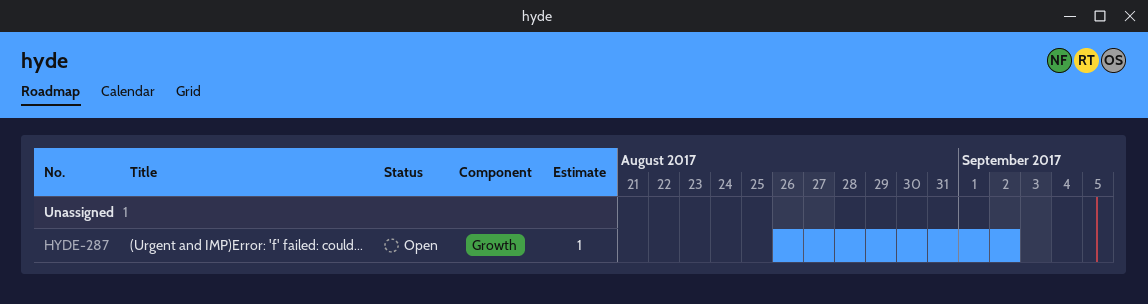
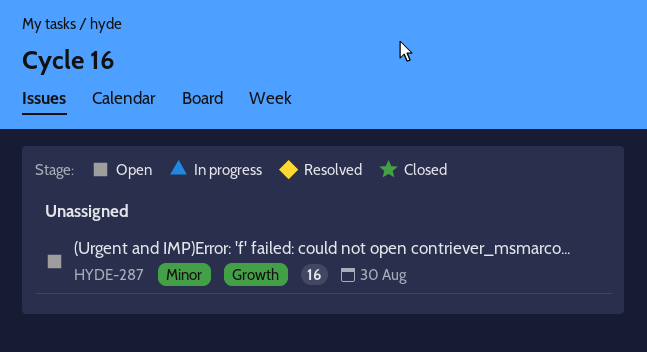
HYDE-287, estimate: 1 -> 16
HYDE-287, due: Sep 2 -> Aug 30

